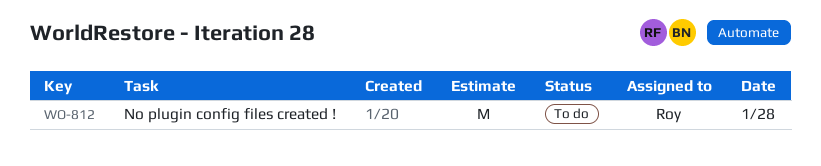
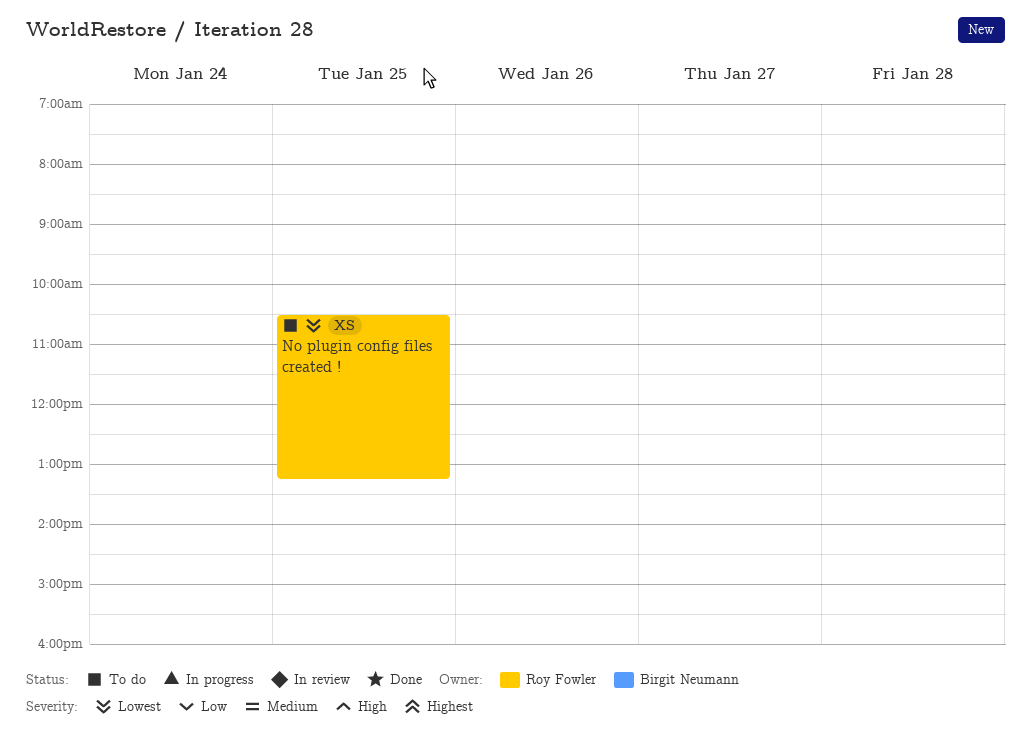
No plugin config files created !, estimate: M -> XS
No plugin config files created !, day: Jan 28 -> Jan 25

